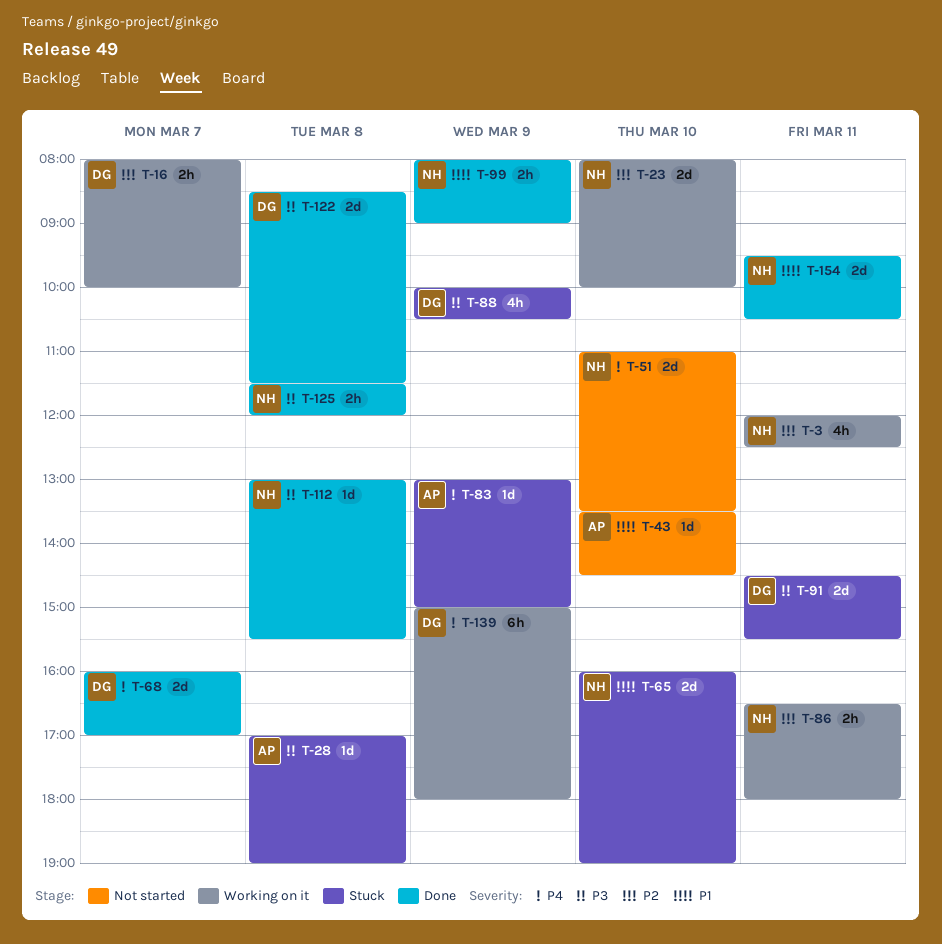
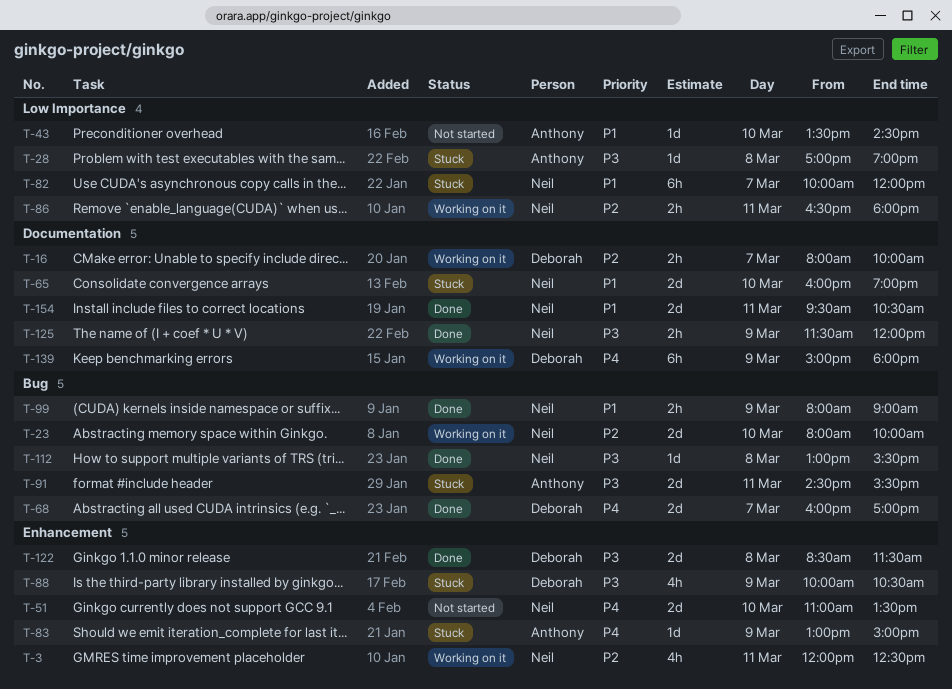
T-82: none -> present
T-91, owner: Deborah -> Anthony
T-125, day: Mar 8 -> Mar 9

